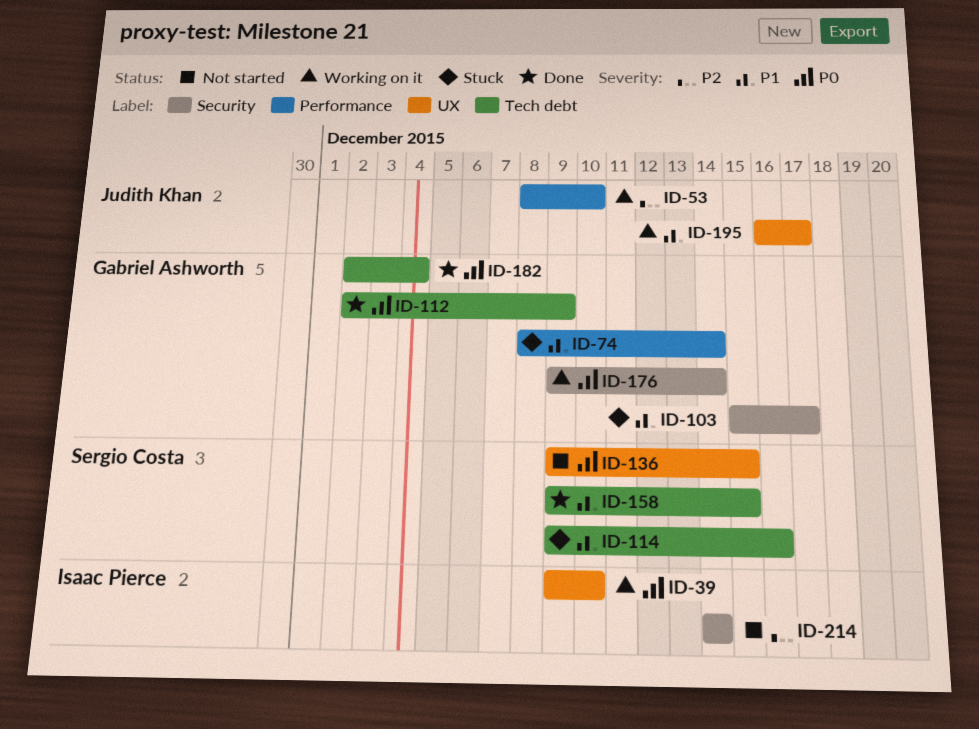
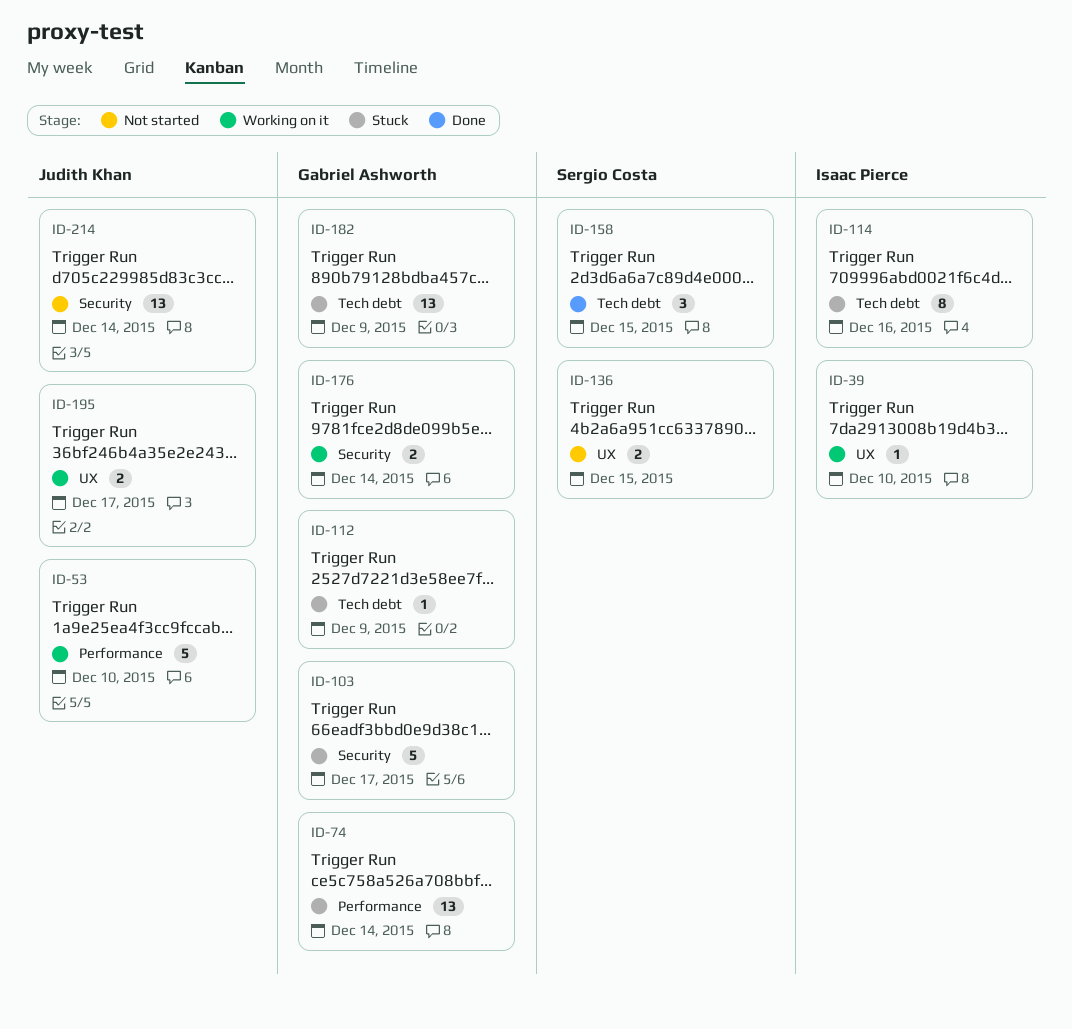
ID-112, status: Done -> Stuck
ID-114, owner: Sergio Costa -> Isaac Pierce
ID-182, status: Done -> Stuck
ID-182, due: Dec 4 -> Dec 9
ID-214, owner: Isaac Pierce -> Judith Khan

